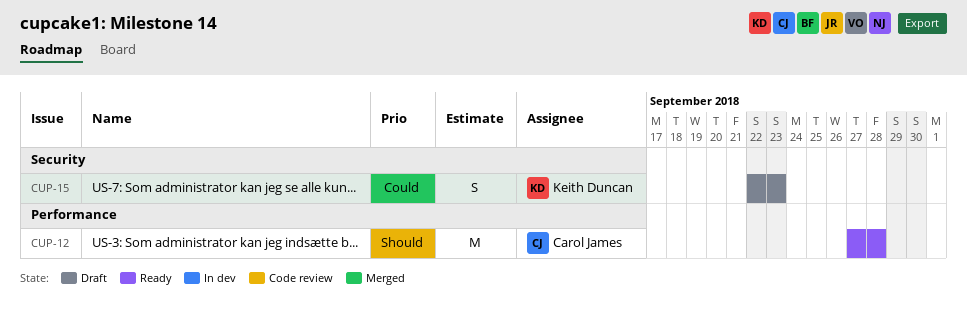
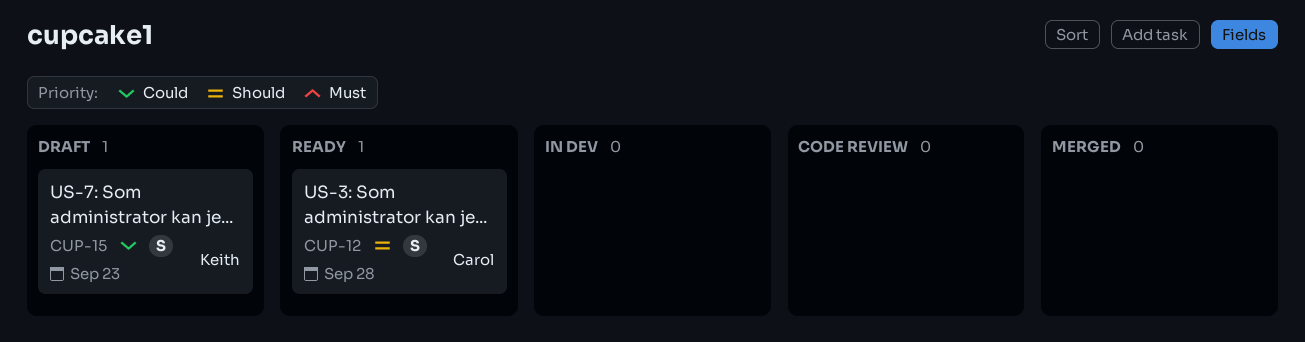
CUP-12, estimate: M -> S

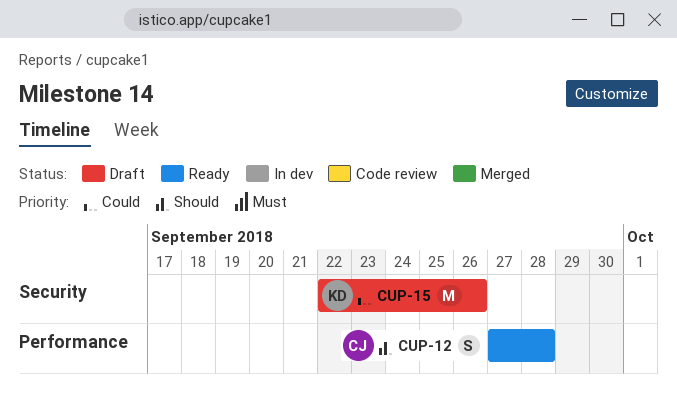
CUP-15, estimate: S -> M
CUP-15, due: Sep 23 -> Sep 26

